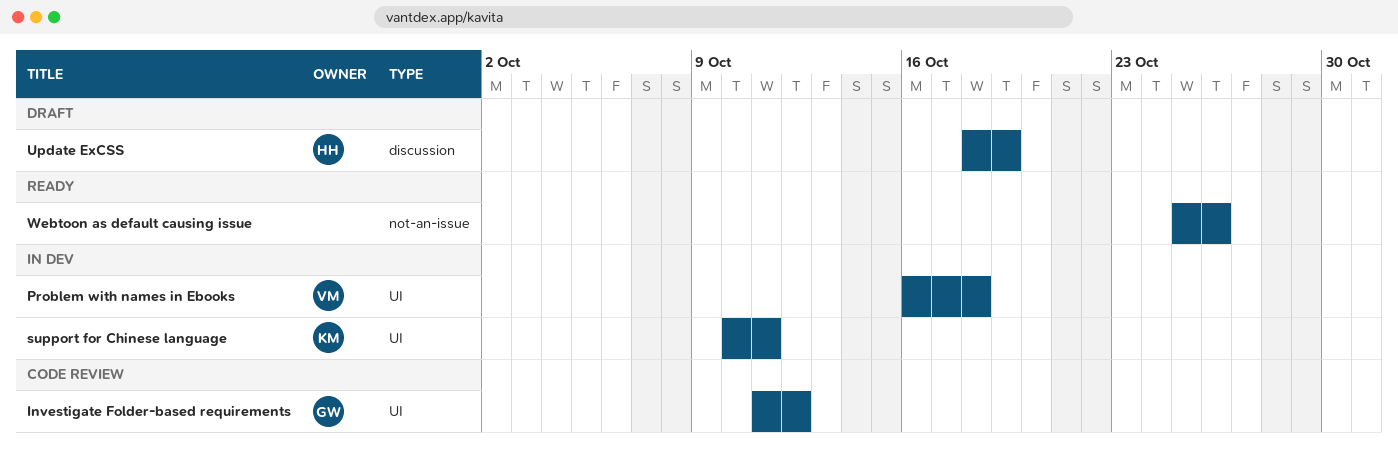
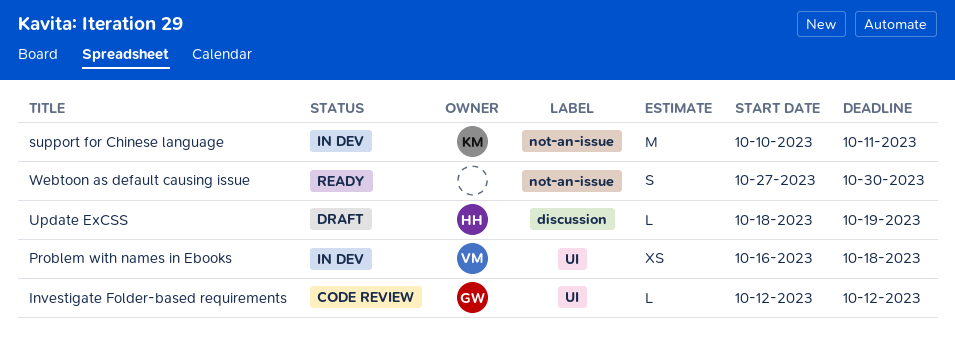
Investigate Folder-based requirements, start: Oct 11 -> Oct 12
support for Chinese language, label: UI -> not-an-issue
Webtoon as default causing issue, start: Oct 25 -> Oct 27
Webtoon as default causing issue, due: Oct 26 -> Oct 30

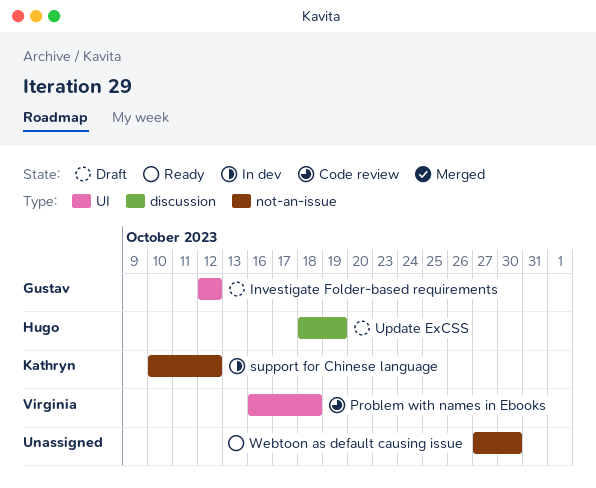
Investigate Folder-based requirements, status: Code review -> Draft
Problem with names in Ebooks, status: In dev -> Code review
support for Chinese language, due: Oct 11 -> Oct 12

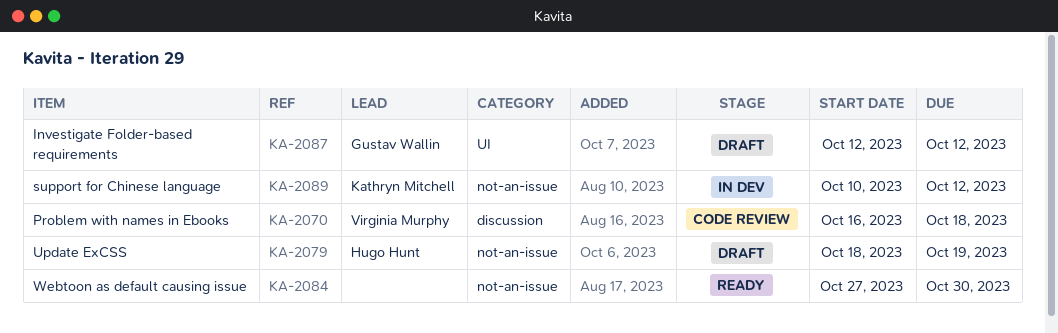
Problem with names in Ebooks, label: UI -> discussion
Update ExCSS, label: discussion -> not-an-issue

